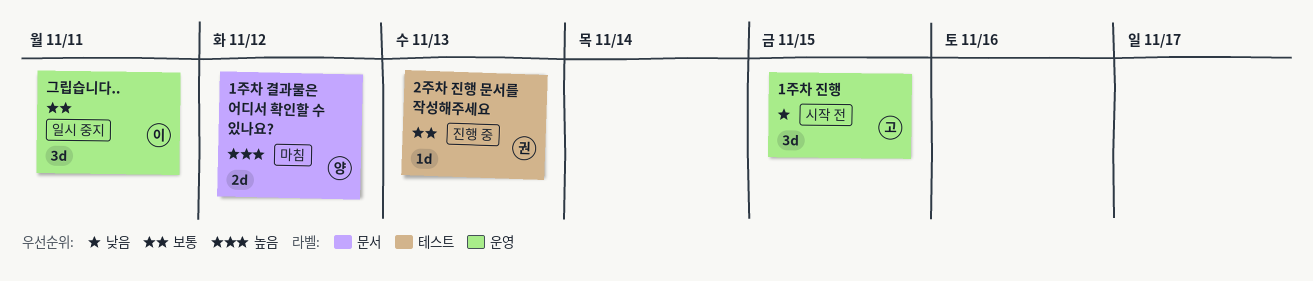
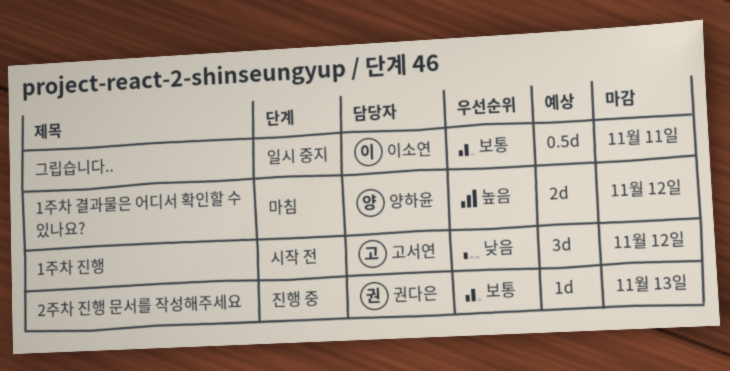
1주차 진행, due: Nov 15 -> Nov 12
그립습니다.., estimate: 3d -> 0.5d

